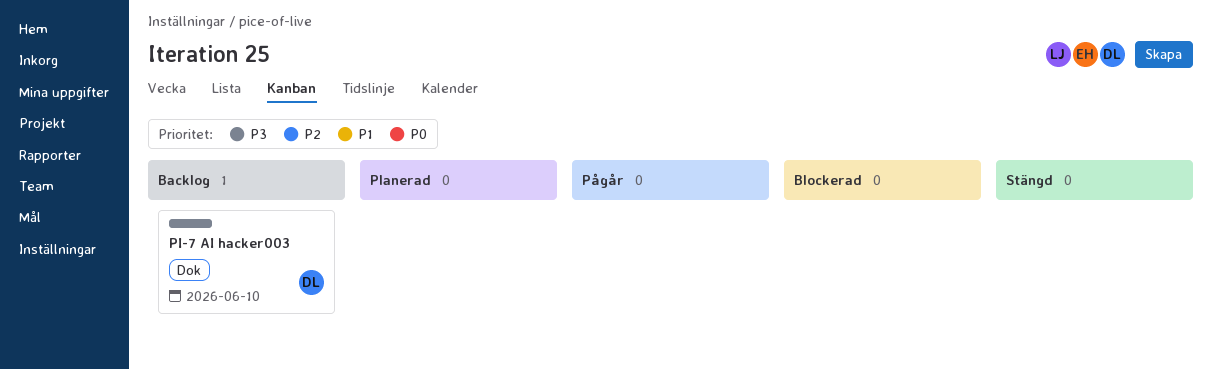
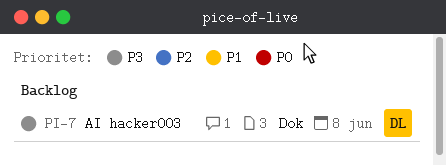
PI-7, due: Jun 10 -> Jun 8

